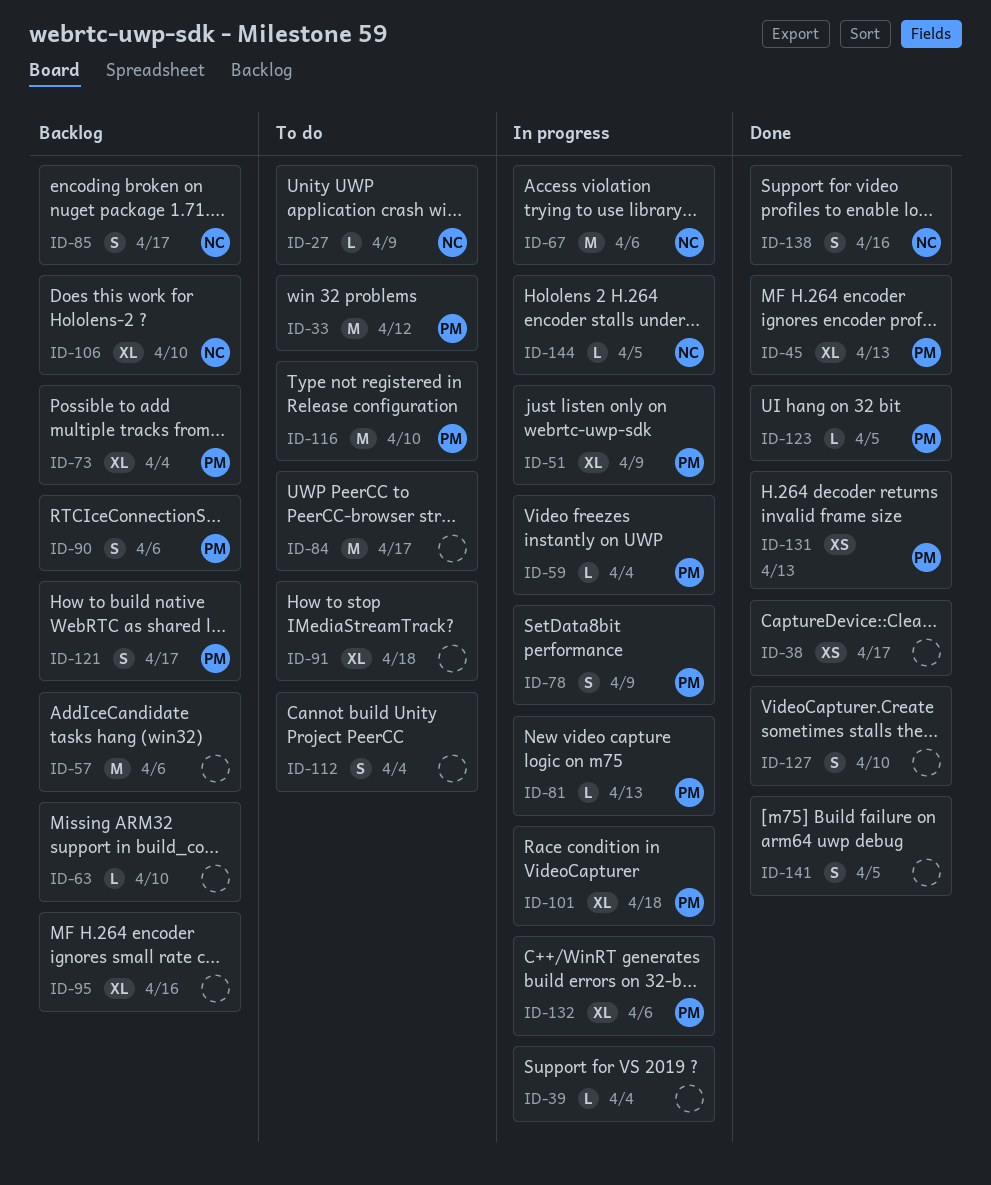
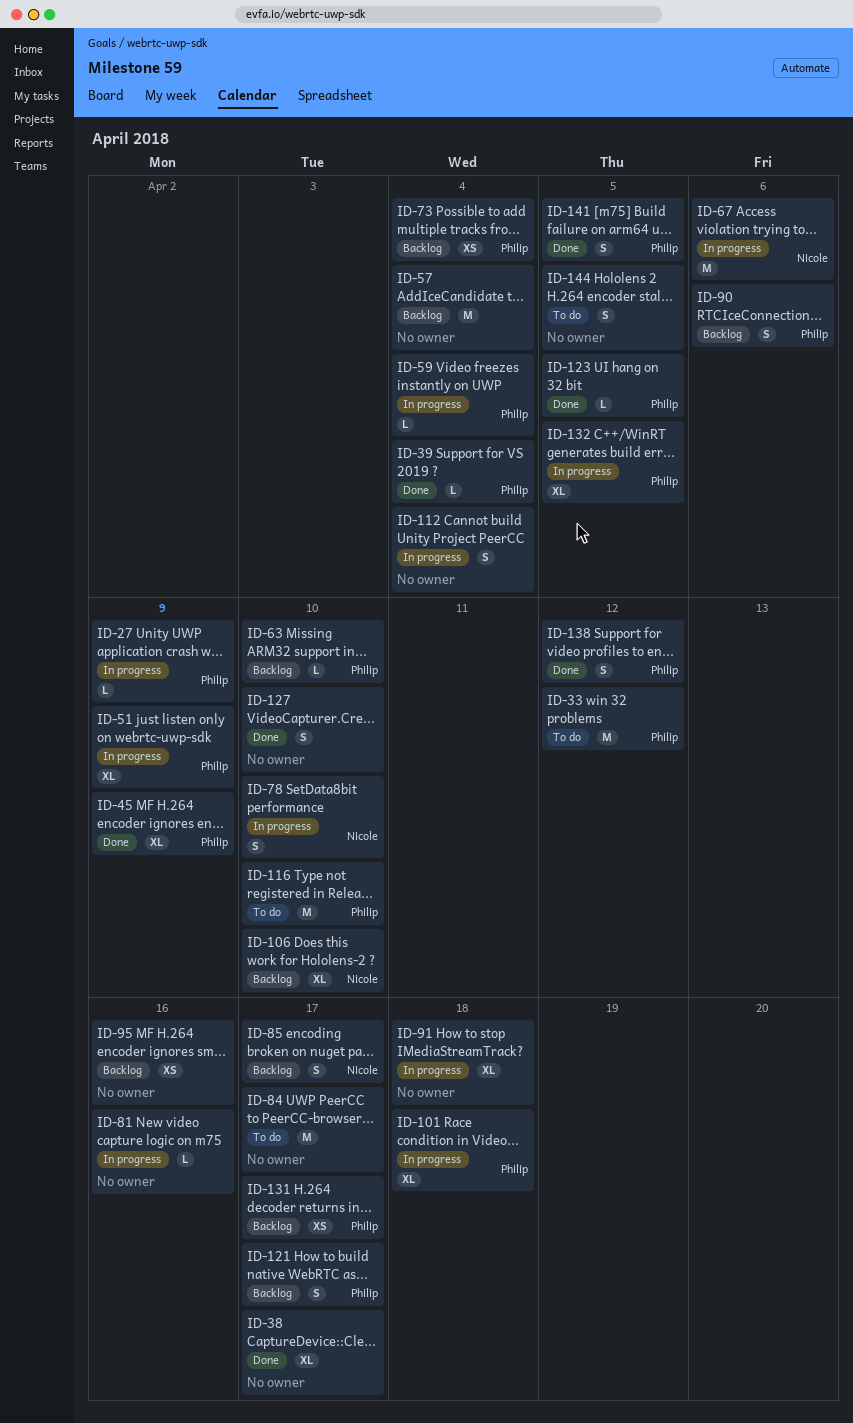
ID-27, status: To do -> In progress
ID-27, owner: Nicole -> Philip
ID-38, estimate: XS -> XL
ID-39, status: In progress -> Done
ID-39, owner: none -> Philip
ID-45, due: Apr 13 -> Apr 9
ID-57, due: Apr 6 -> Apr 4
ID-63, owner: none -> Philip
ID-73, estimate: XL -> XS
ID-78, owner: Philip -> Nicole
ID-78, due: Apr 9 -> Apr 10
ID-81, owner: Philip -> none
ID-81, due: Apr 13 -> Apr 16
ID-91, status: To do -> In progress
ID-95, estimate: XL -> XS
ID-112, status: To do -> In progress
ID-131, status: Done -> Backlog
ID-131, due: Apr 13 -> Apr 17
ID-132, due: Apr 6 -> Apr 5
ID-138, owner: Nicole -> Philip
ID-138, due: Apr 16 -> Apr 12
ID-141, owner: none -> Philip
ID-144, status: In progress -> To do
ID-144, owner: Nicole -> none
ID-144, estimate: L -> S

